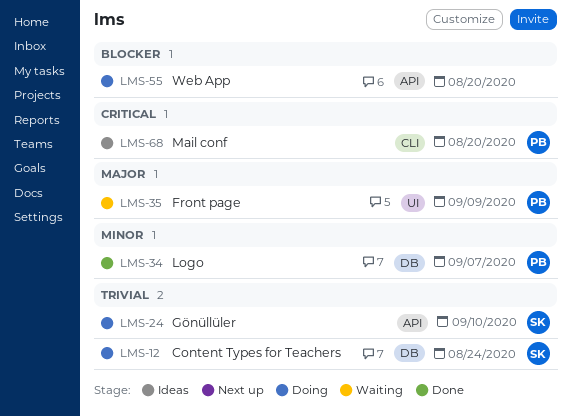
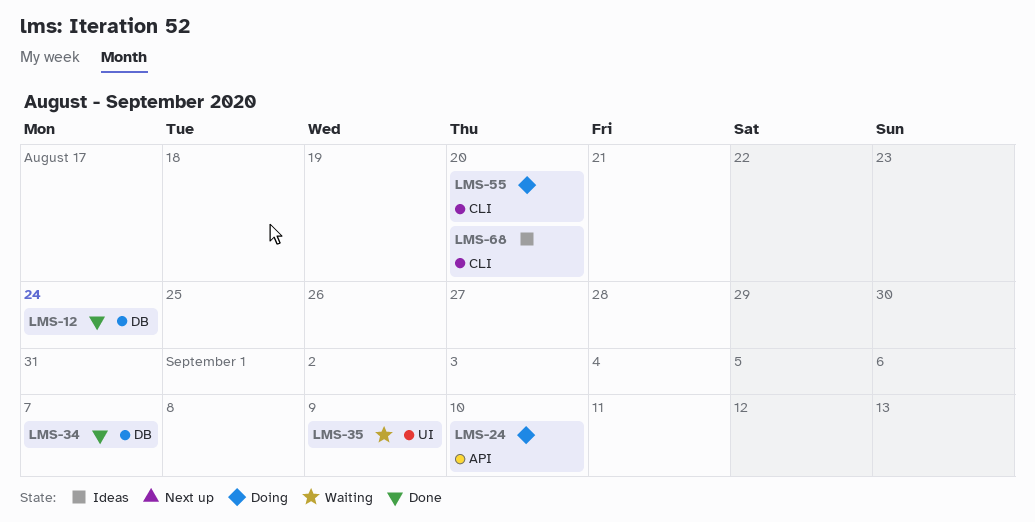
LMS-12, status: Doing -> Done
LMS-55, label: API -> CLI

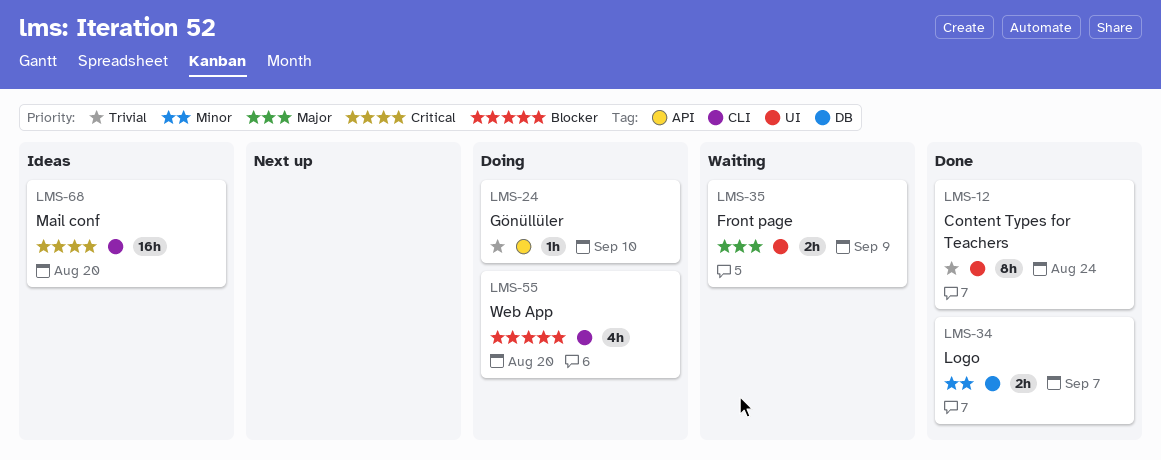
LMS-12, label: DB -> UI

